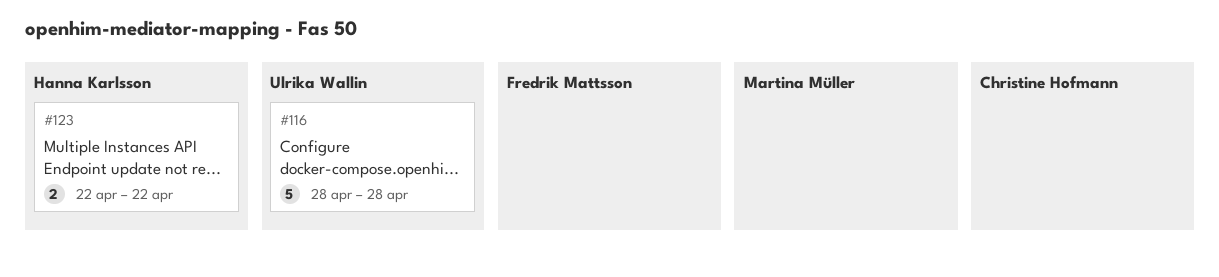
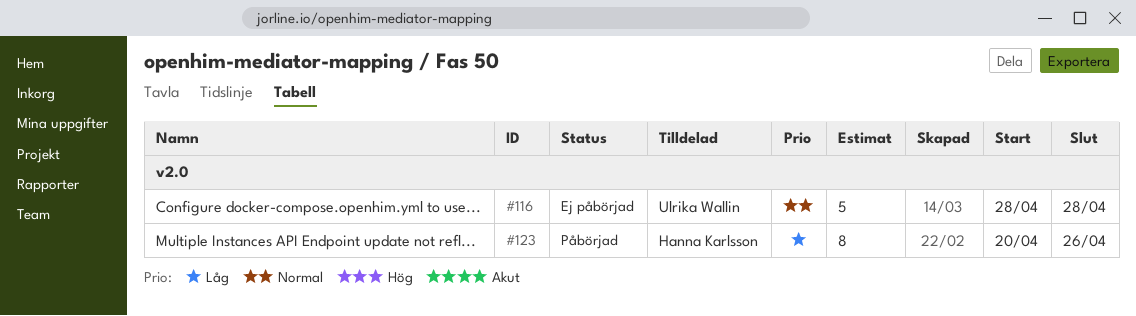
#123, estimate: 2 -> 8
#123, start: Apr 22 -> Apr 20
#123, due: Apr 22 -> Apr 26

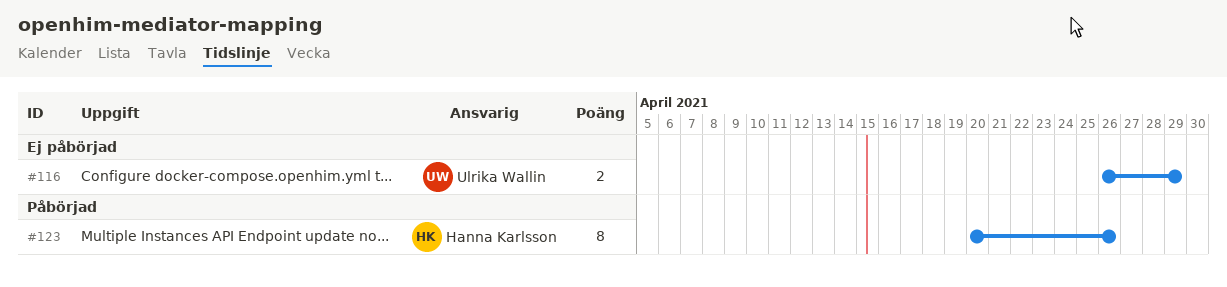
#116, estimate: 5 -> 2
#116, start: Apr 28 -> Apr 26
#116, due: Apr 28 -> Apr 29

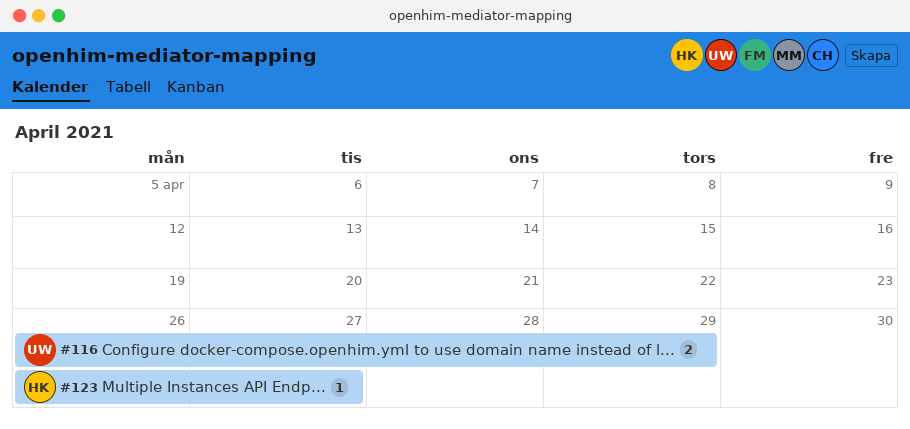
#123, estimate: 8 -> 1
#123, start: Apr 20 -> Apr 26
#123, due: Apr 26 -> Apr 27

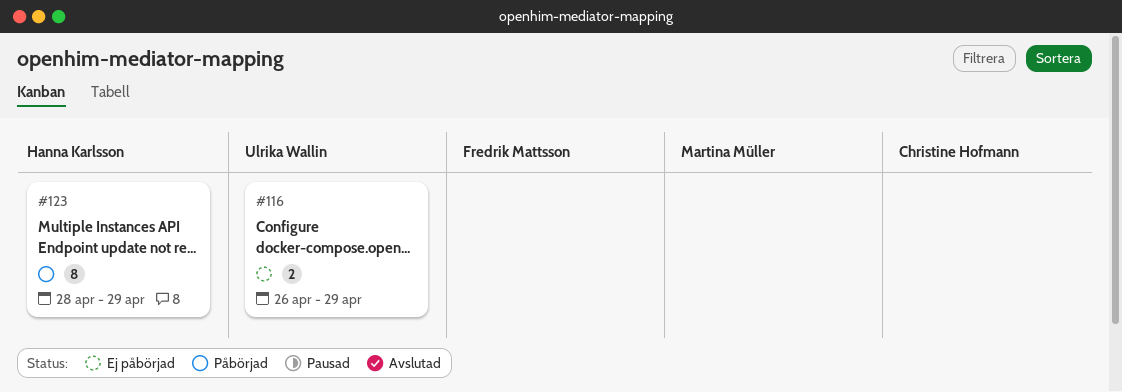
#123, estimate: 1 -> 8
#123, start: Apr 26 -> Apr 28
#123, due: Apr 27 -> Apr 29

